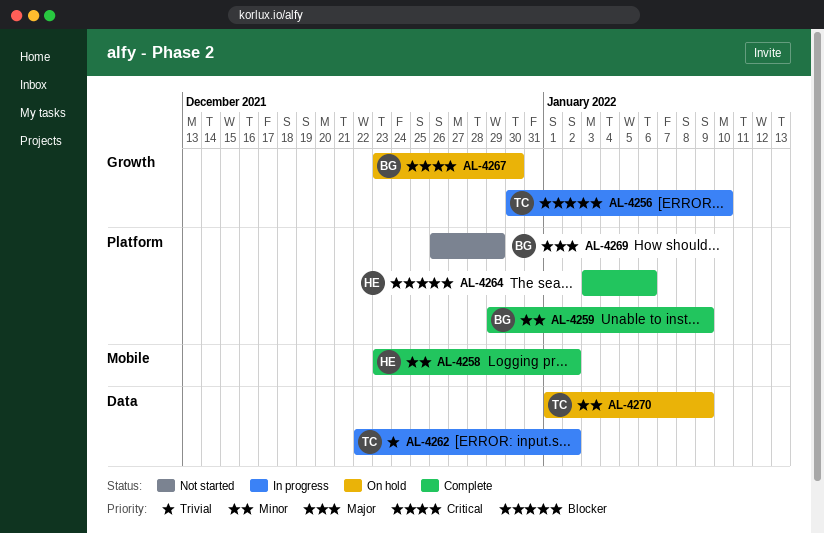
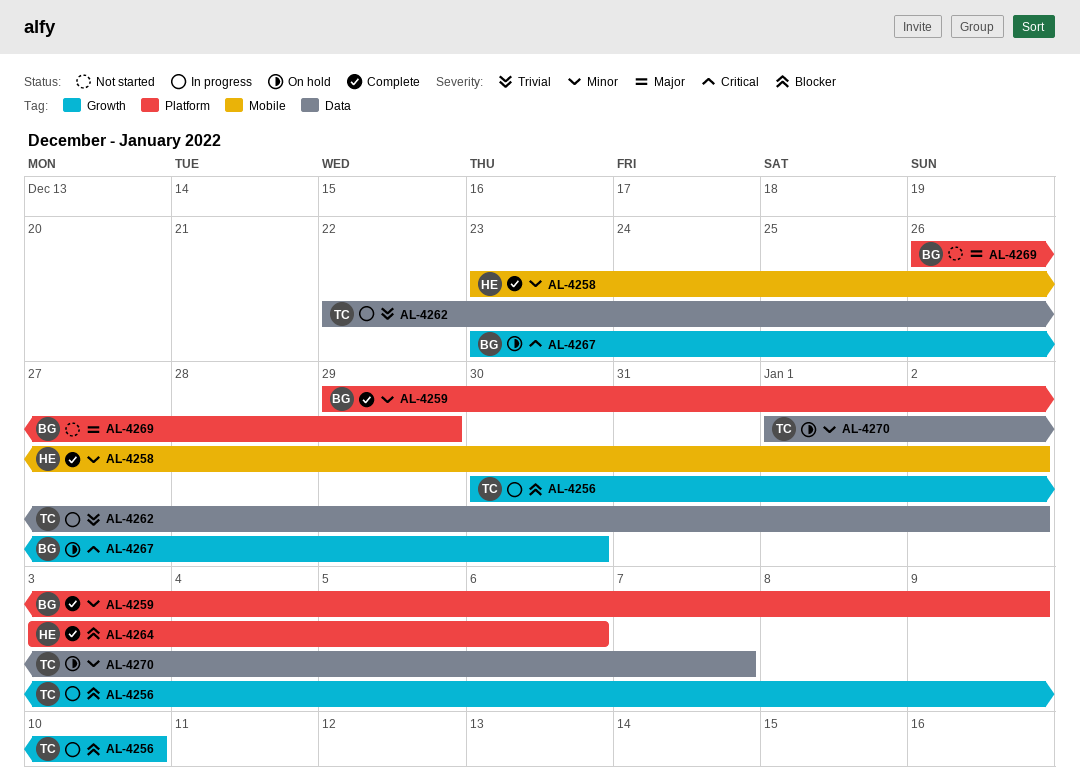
AL-4270, due: Jan 9 -> Jan 7

